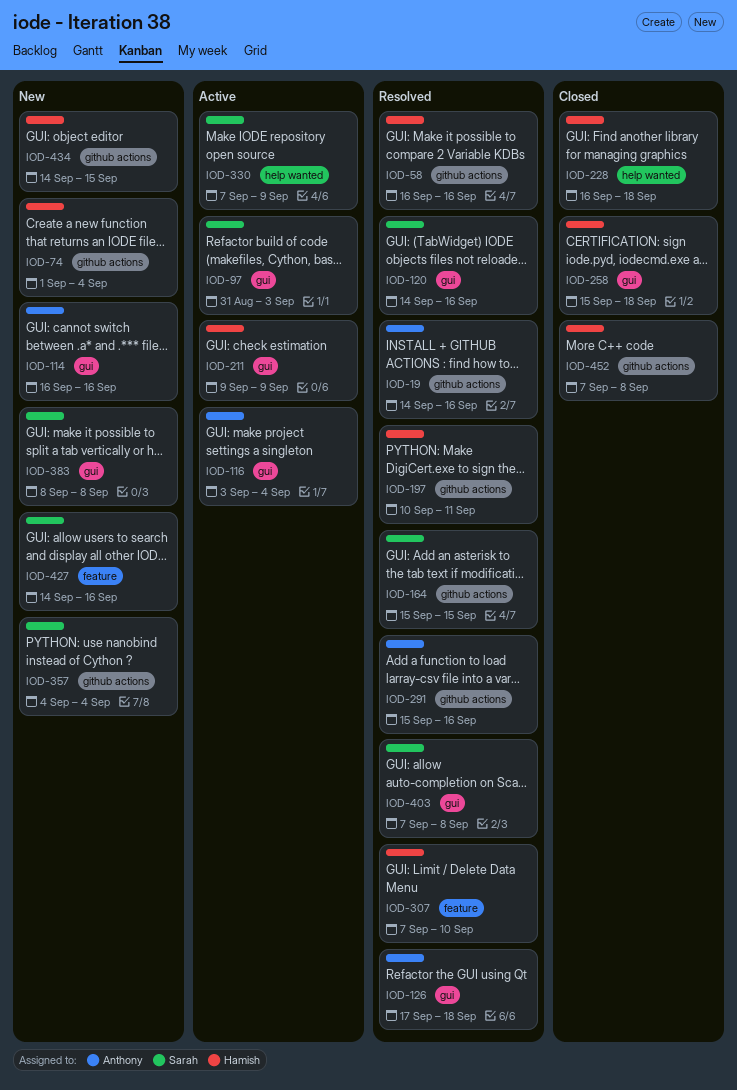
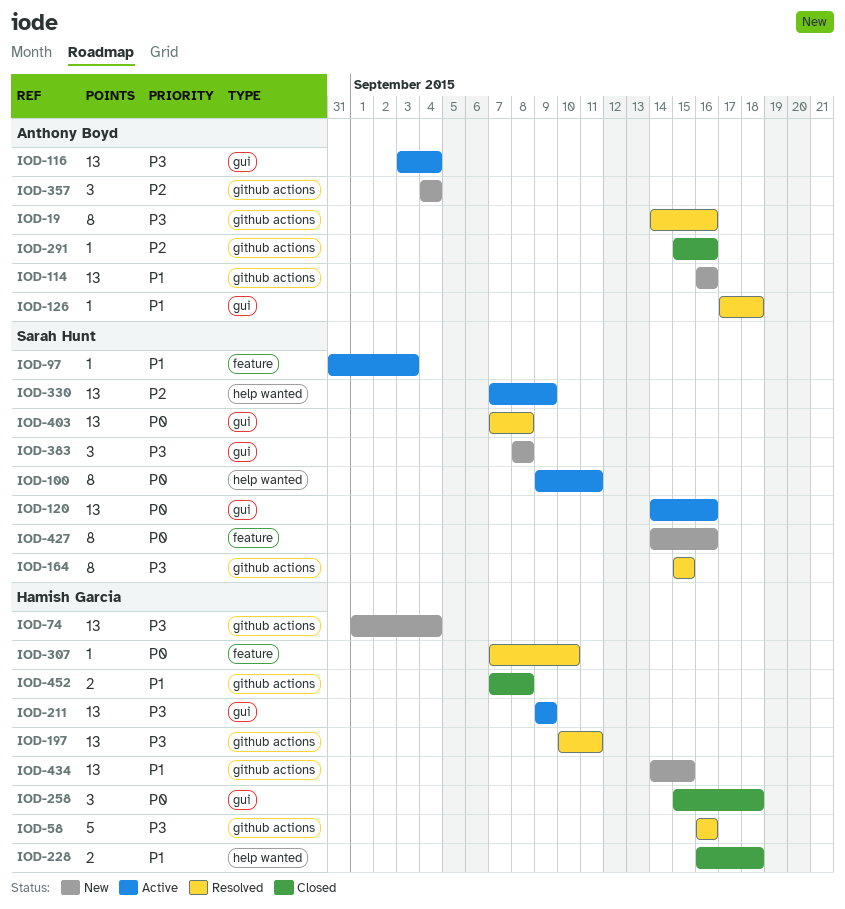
IOD-97, label: gui -> feature
IOD-100: none -> present
IOD-114, label: gui -> github actions
IOD-120, status: Resolved -> Active
IOD-291, status: Resolved -> Closed
IOD-357, owner: Sarah Hunt -> Anthony Boyd

